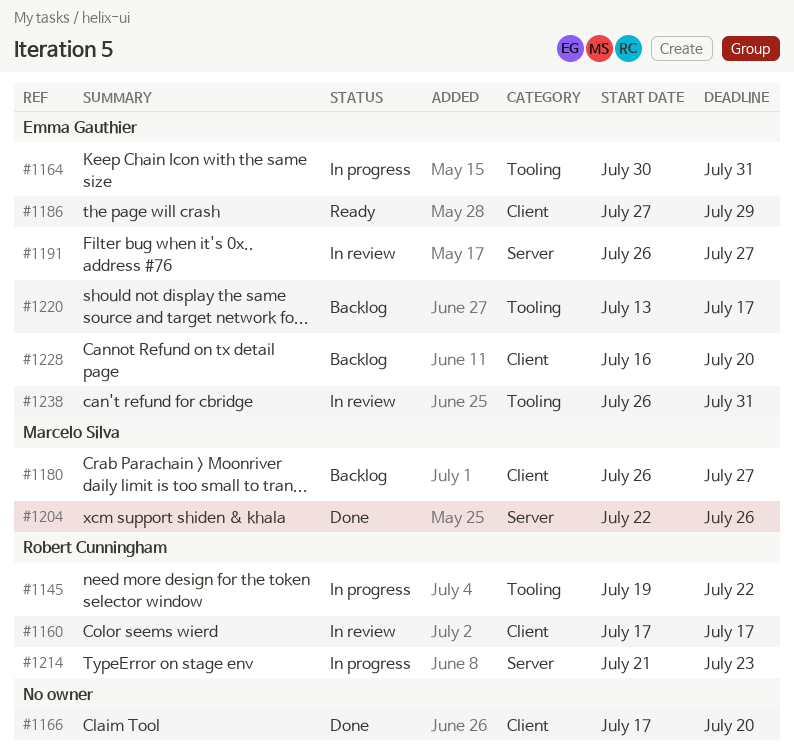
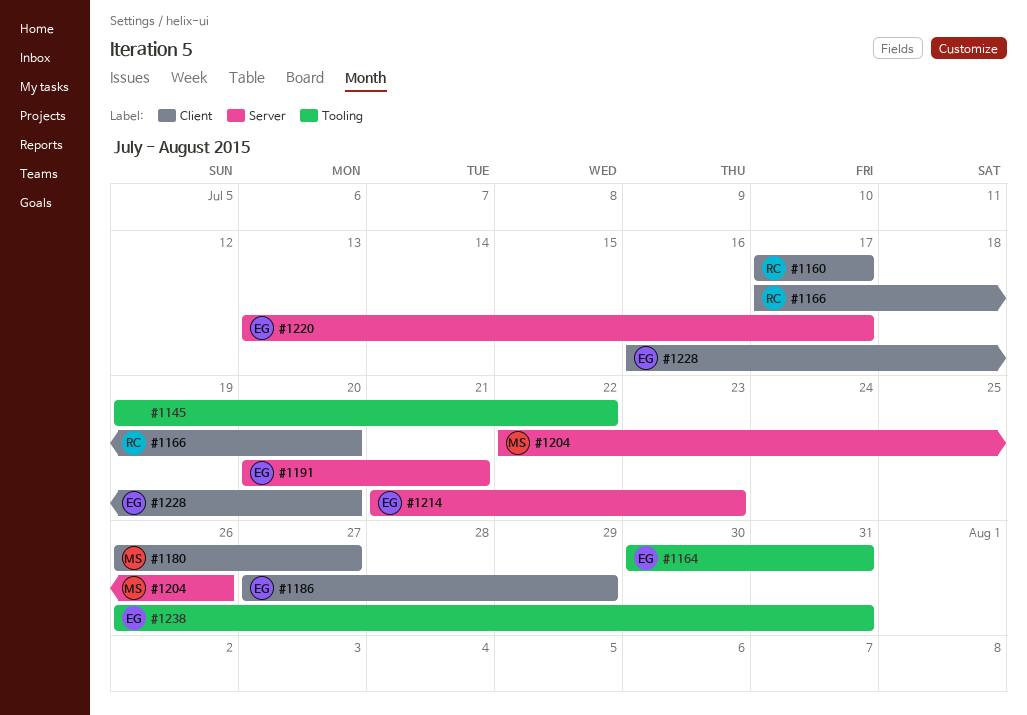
#1145, owner: Robert Cunningham -> none
#1166, owner: none -> Robert Cunningham
#1191, start: Jul 26 -> Jul 20
#1191, due: Jul 27 -> Jul 21
#1214, owner: Robert Cunningham -> Emma Gauthier
#1220, label: Tooling -> Server

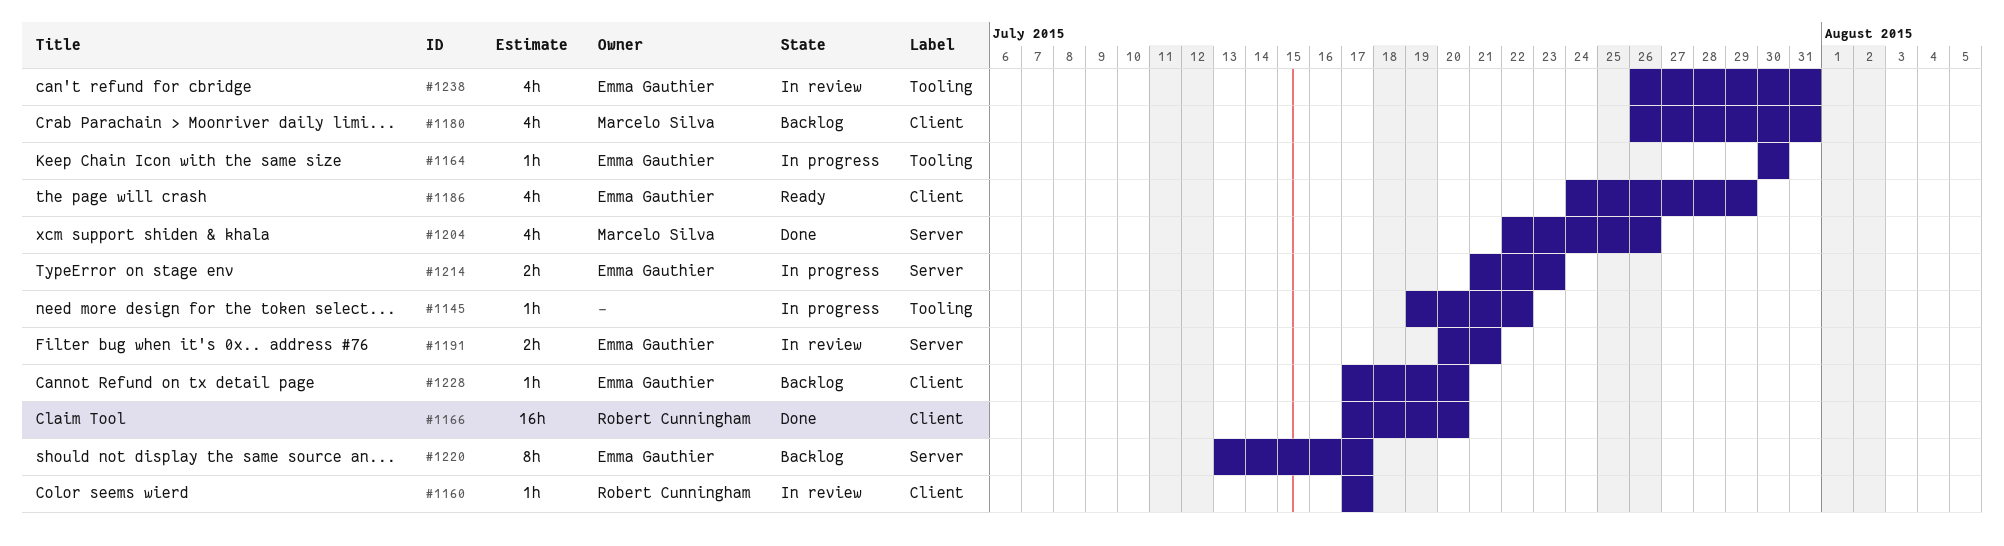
#1164, due: Jul 31 -> Jul 30
#1180, due: Jul 27 -> Jul 31
#1186, start: Jul 27 -> Jul 24
#1228, start: Jul 16 -> Jul 17

